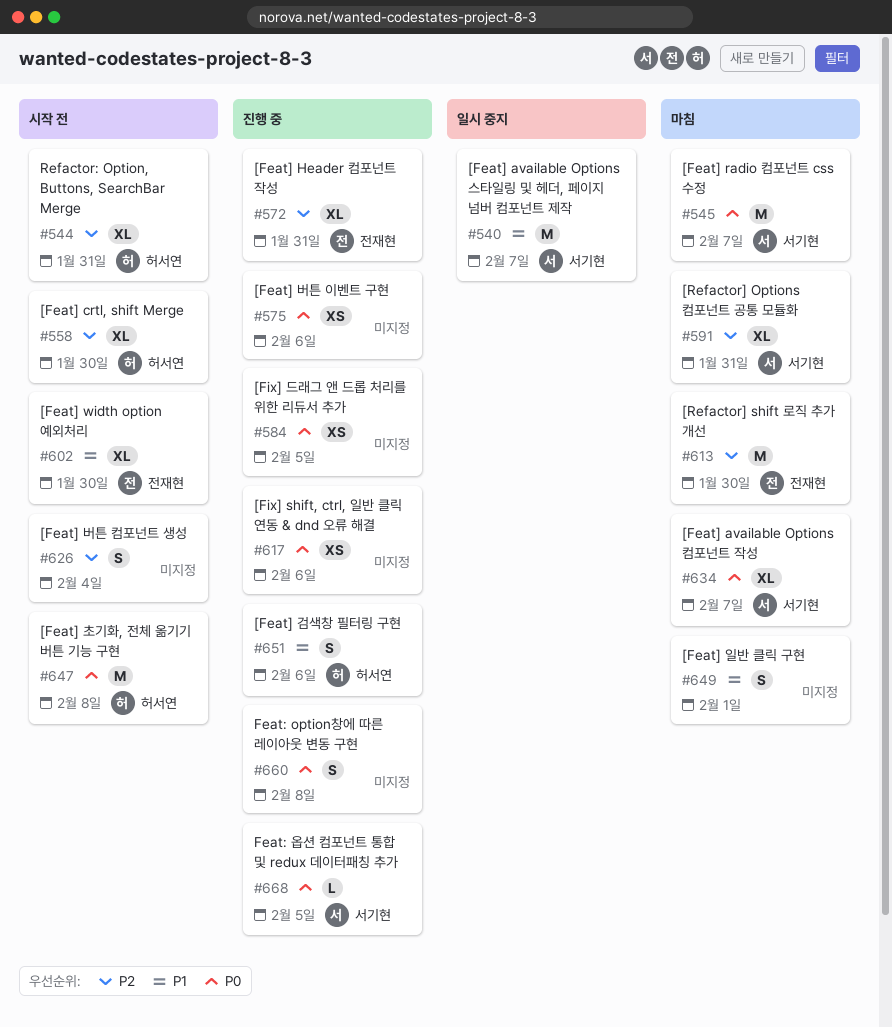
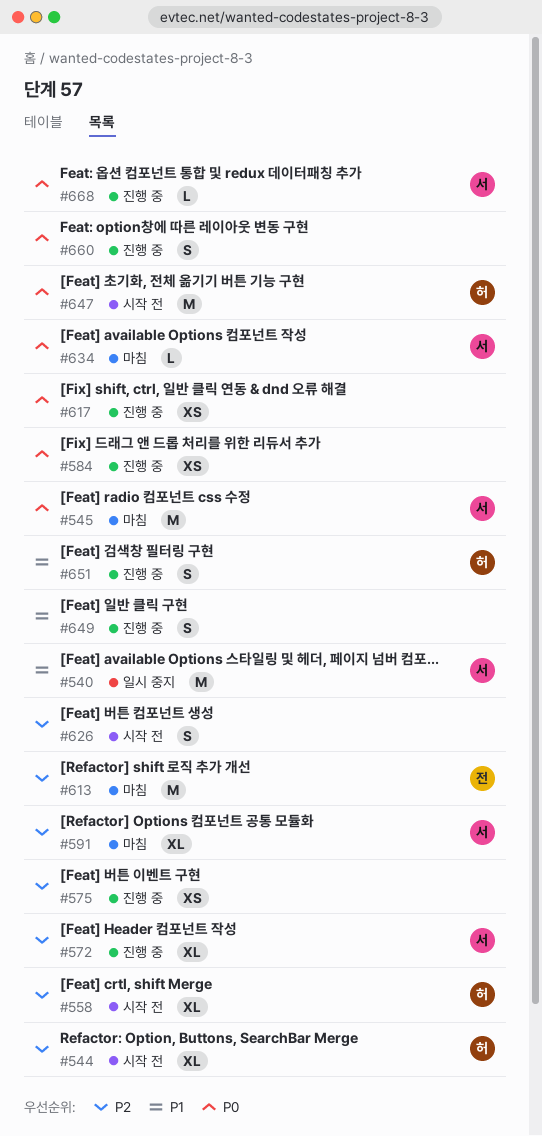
#572, owner: 전재현 -> 서기현
#575, priority: P0 -> P2
#602: present -> none
#634, estimate: XL -> L
#649, status: 마침 -> 진행 중

